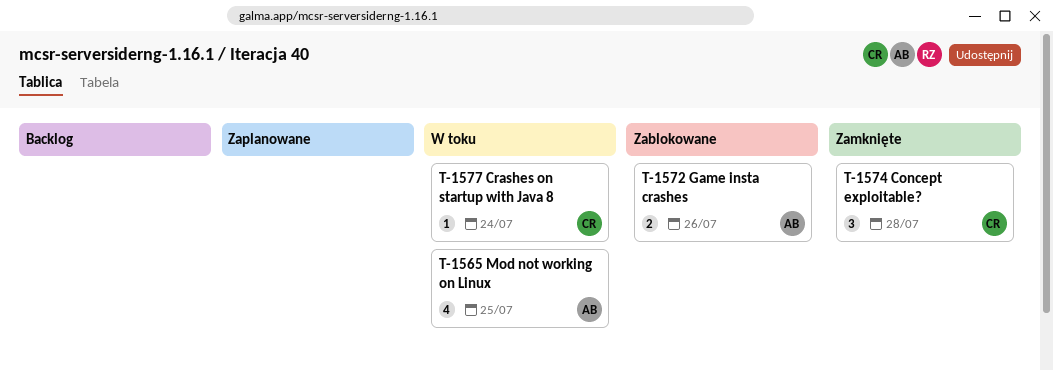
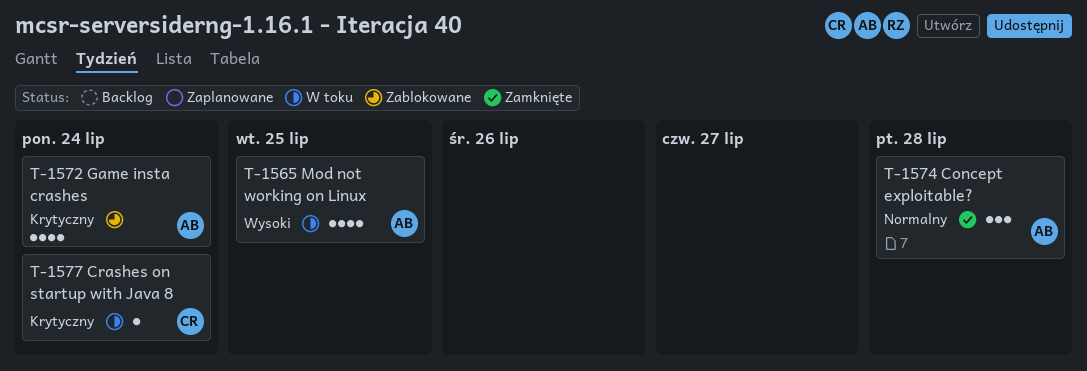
T-1572, estimate: 2 -> 4
T-1572, due: Jul 26 -> Jul 24
T-1574, owner: CR -> AB

